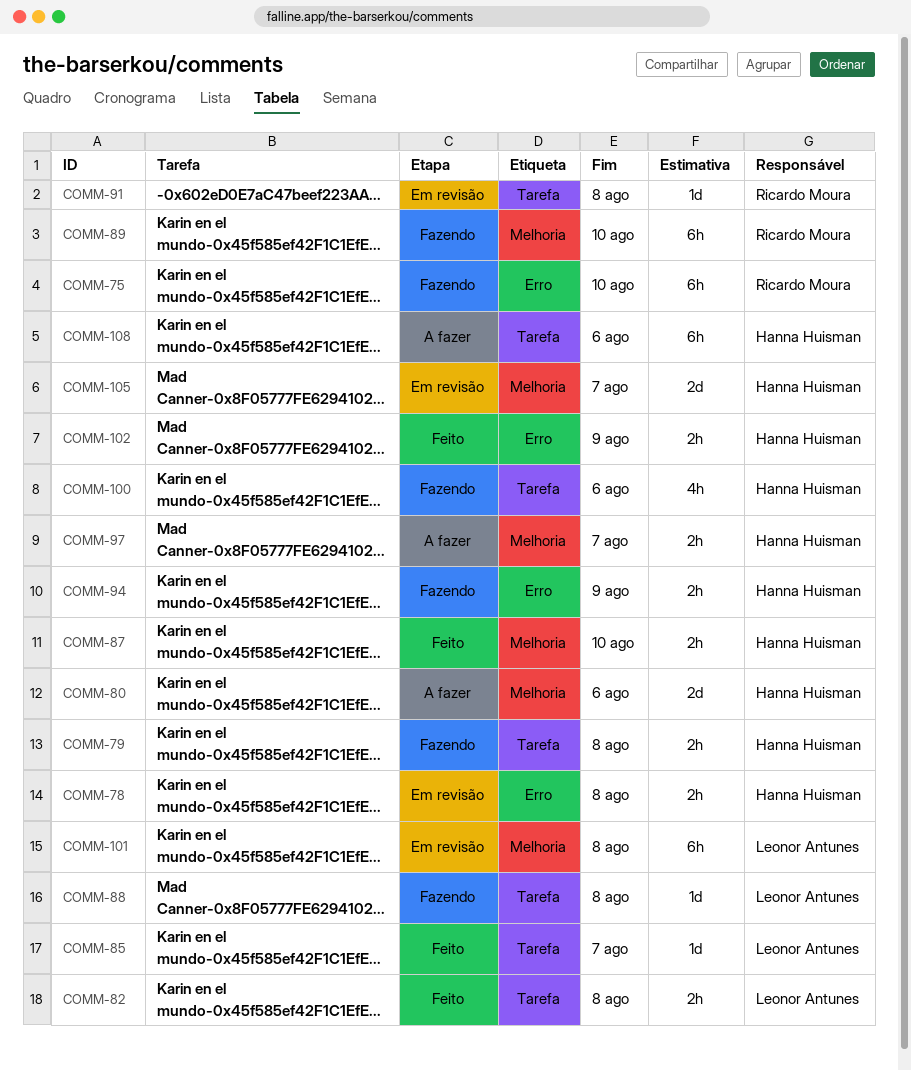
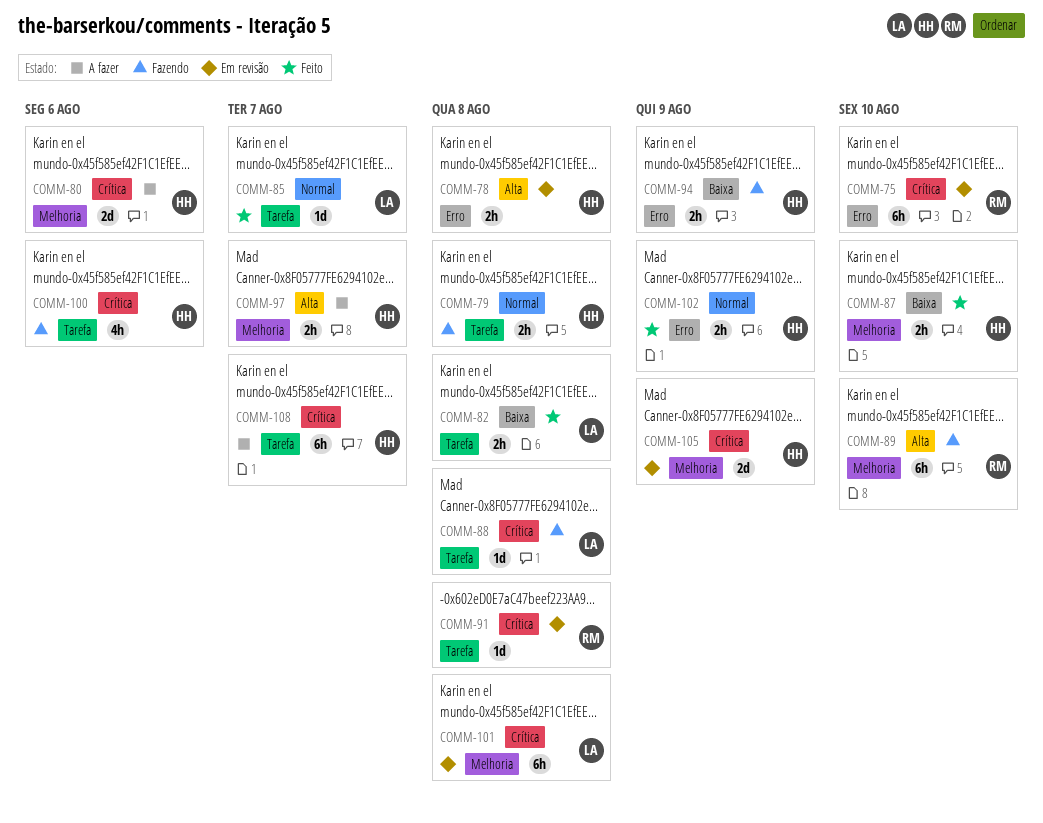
COMM-75, status: Fazendo -> Em revisão
COMM-105, due: Aug 7 -> Aug 9
COMM-108, due: Aug 6 -> Aug 7

